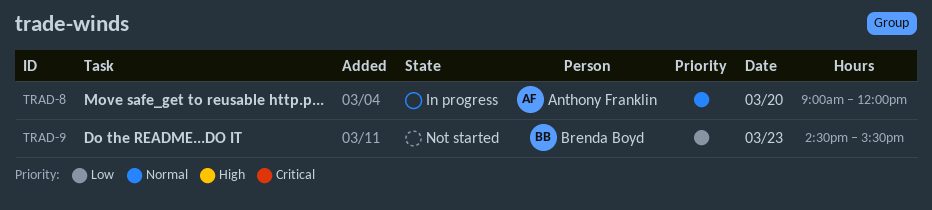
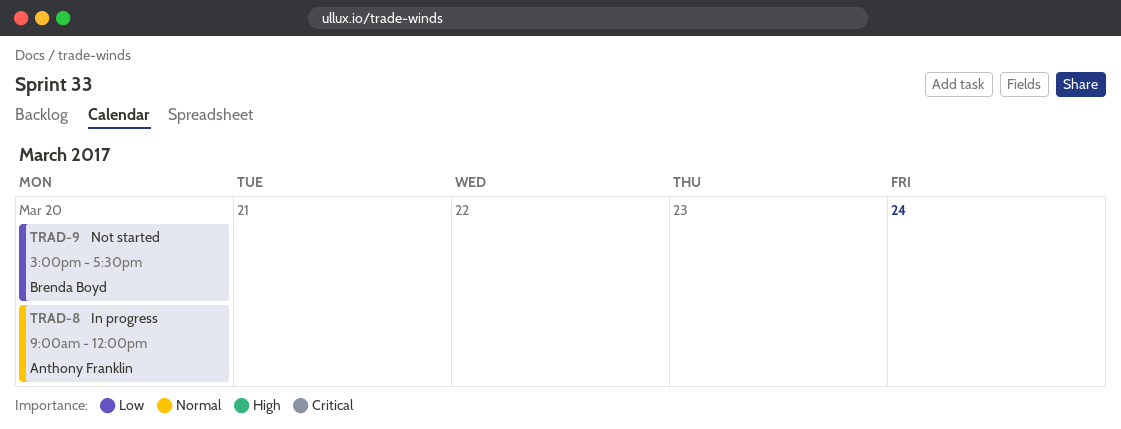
TRAD-9, day: Mar 23 -> Mar 20
TRAD-9, begins: 14:30 -> 15:00
TRAD-9, ends: 15:30 -> 17:30

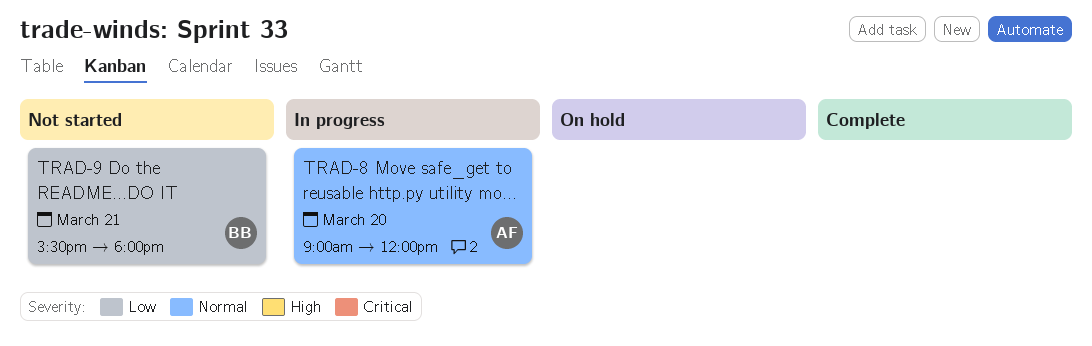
TRAD-9, day: Mar 20 -> Mar 21
TRAD-9, begins: 15:00 -> 15:30
TRAD-9, ends: 17:30 -> 18:00

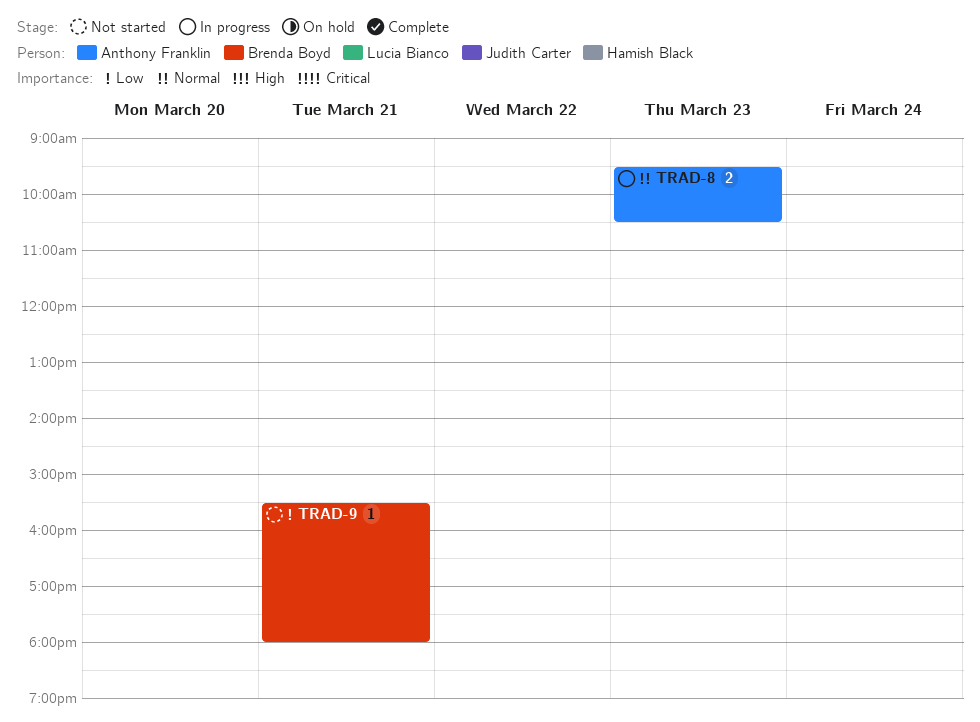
TRAD-8, day: Mar 20 -> Mar 23
TRAD-8, begins: 09:00 -> 09:30
TRAD-8, ends: 12:00 -> 10:30

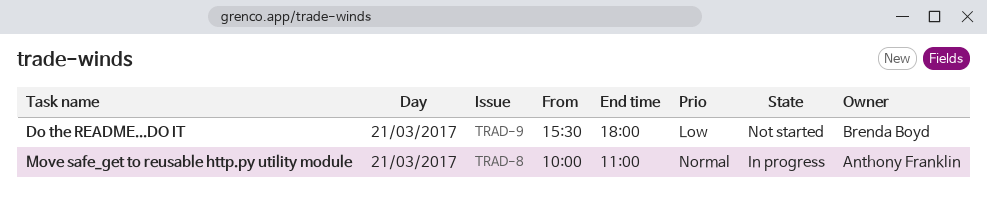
TRAD-8, day: Mar 23 -> Mar 21
TRAD-8, begins: 09:30 -> 10:00
TRAD-8, ends: 10:30 -> 11:00

